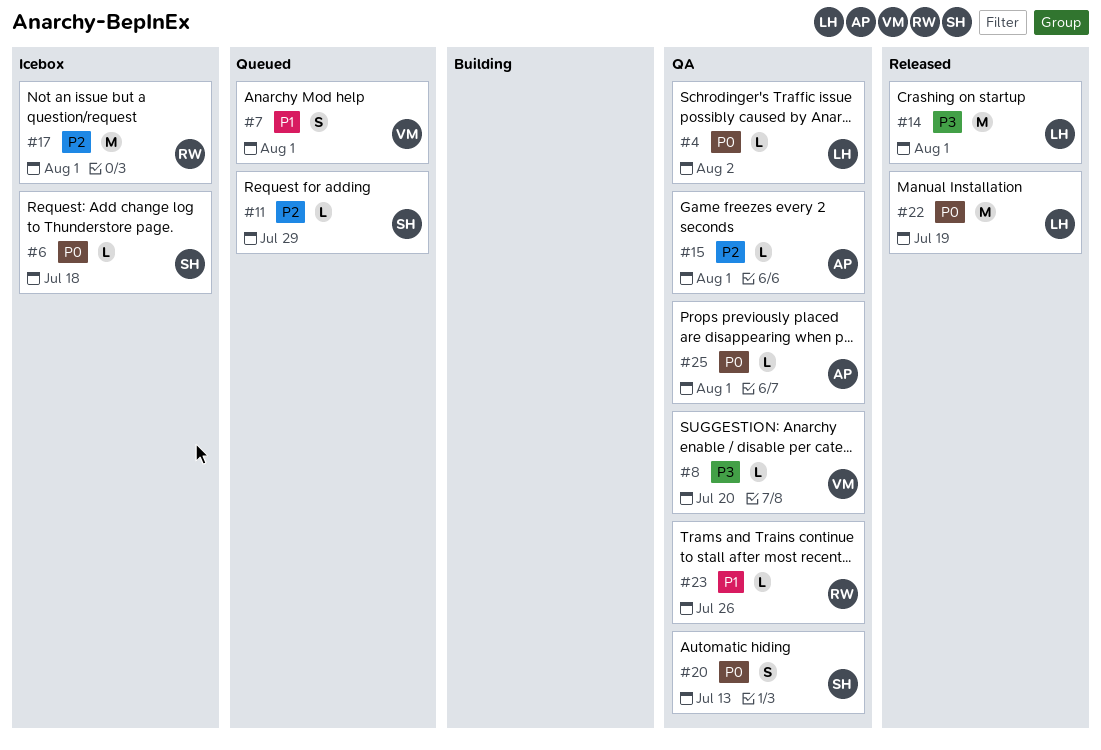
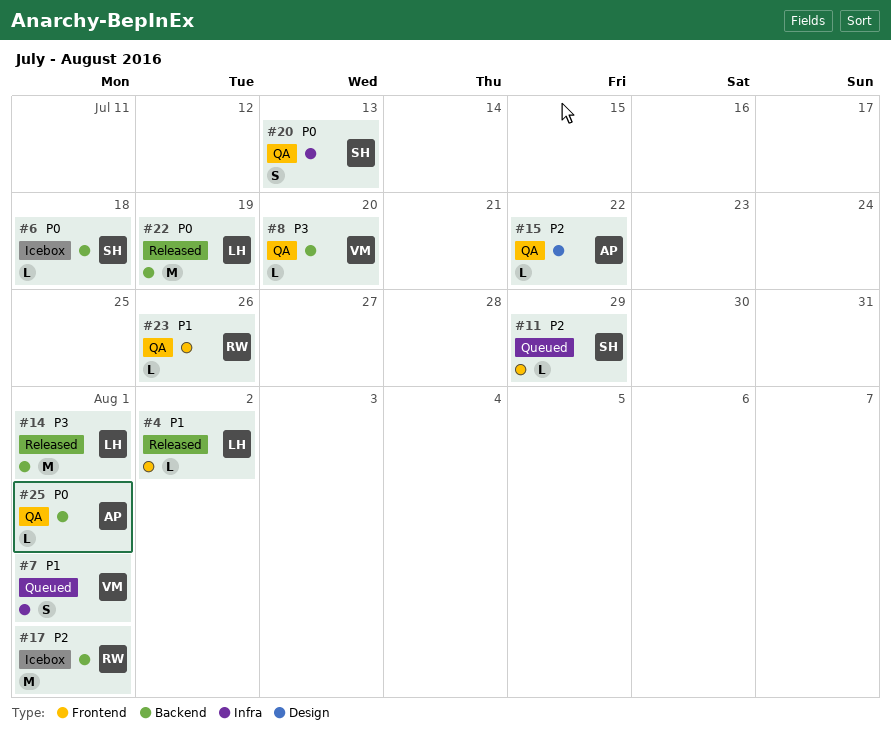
#4, status: QA -> Released
#4, priority: P0 -> P1
#15, due: Aug 1 -> Jul 22

